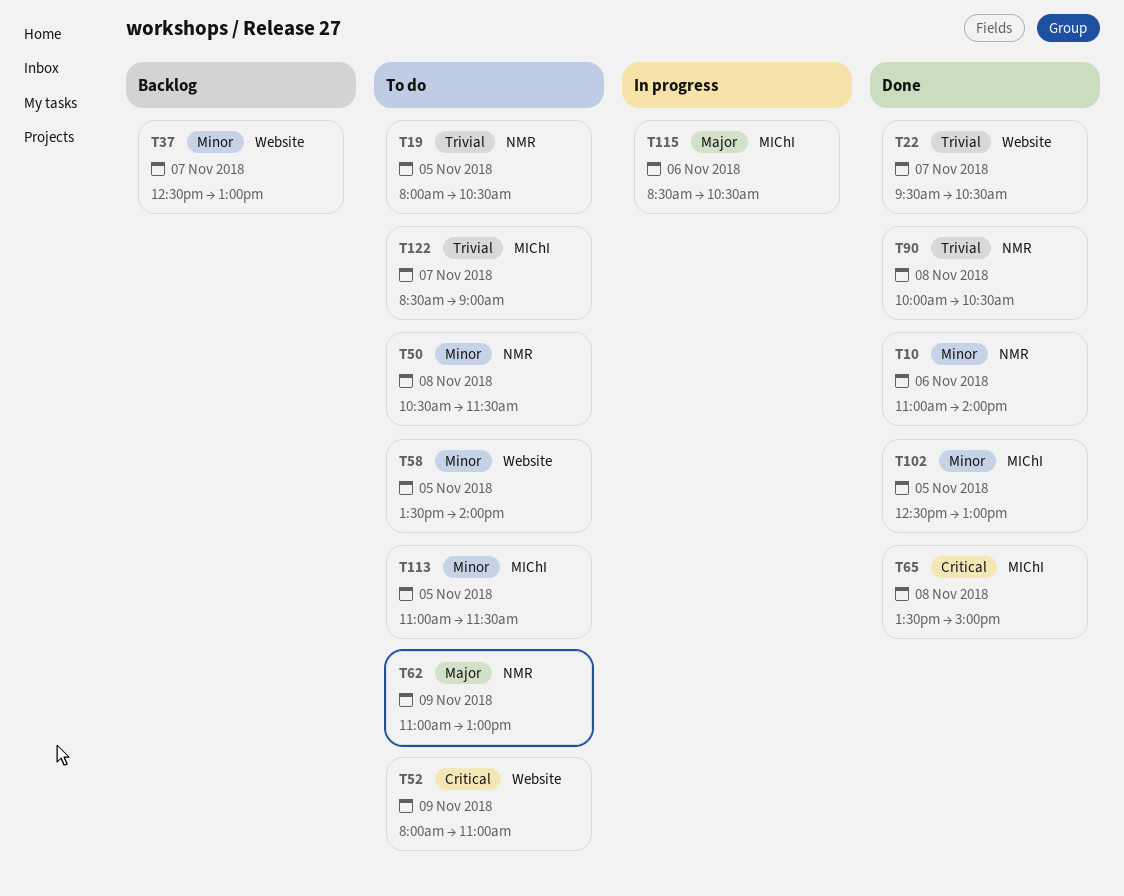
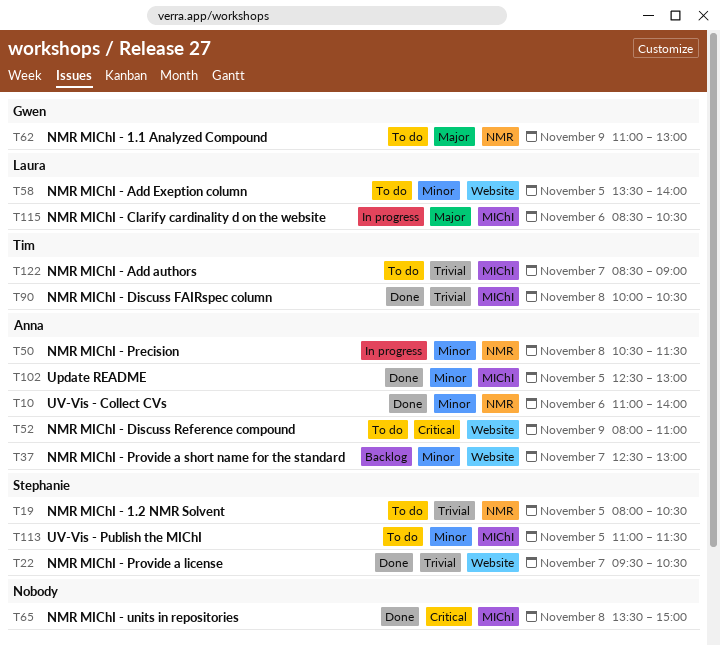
T50, status: To do -> In progress
T90, label: NMR -> MIChI

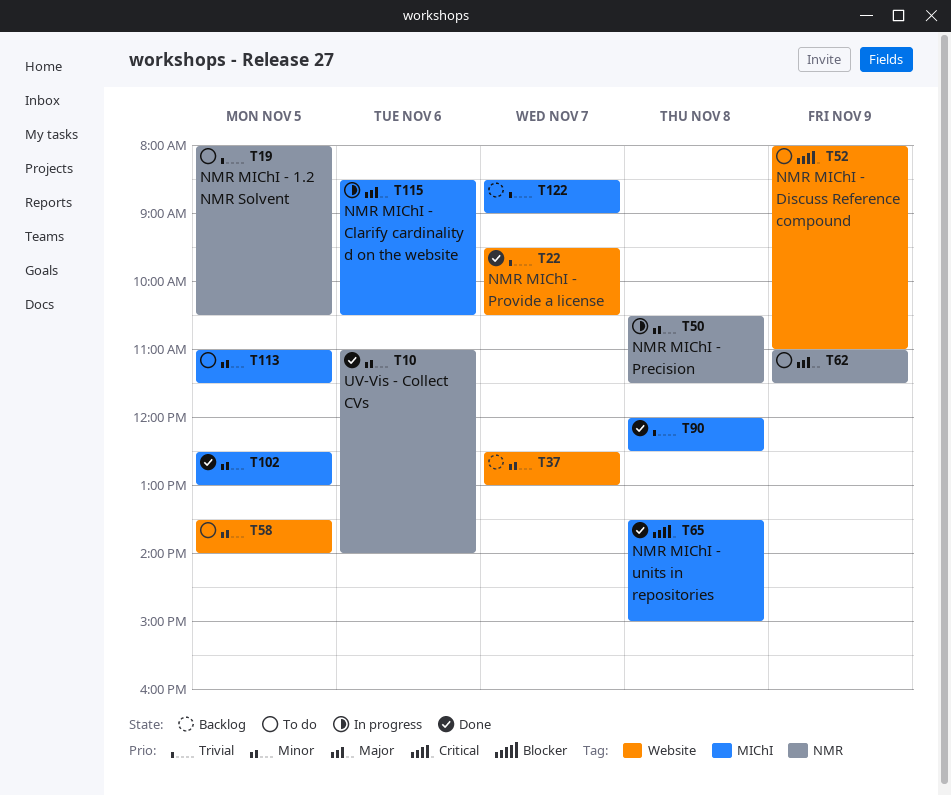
T62, ends: 13:00 -> 11:30
T90, begins: 10:00 -> 12:00
T90, ends: 10:30 -> 12:30
T122, status: To do -> Backlog

